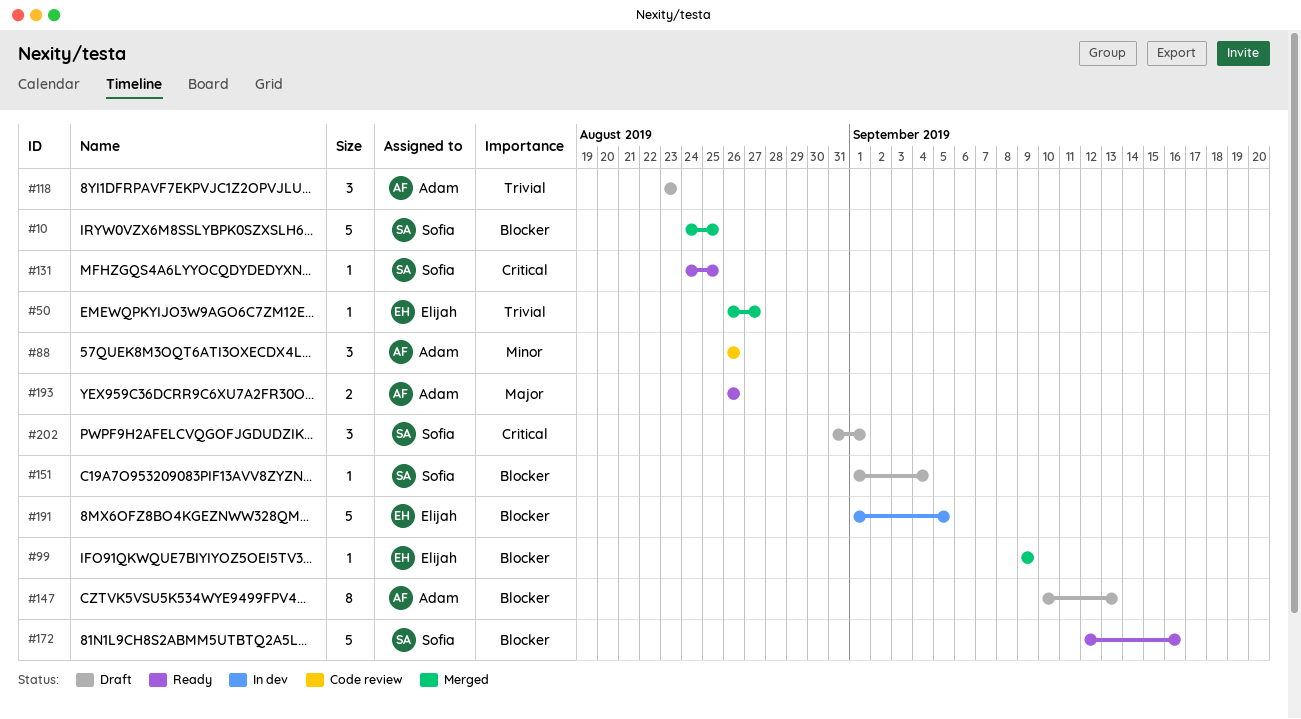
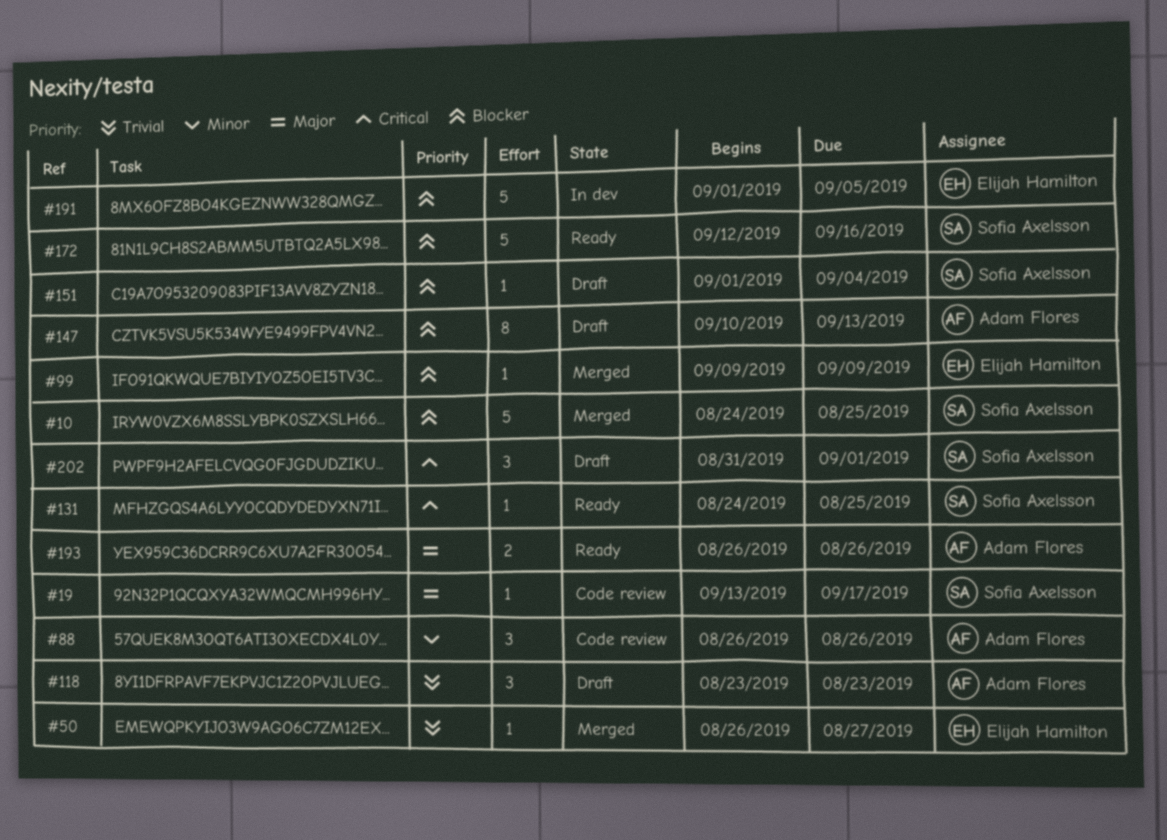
#19: none -> present

